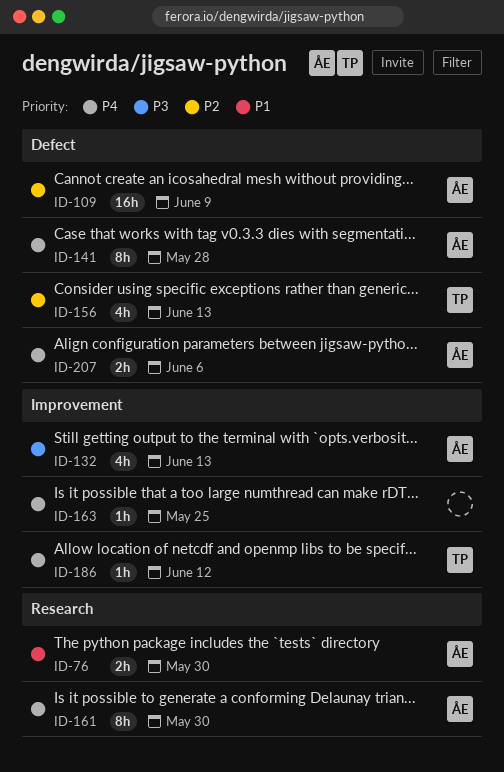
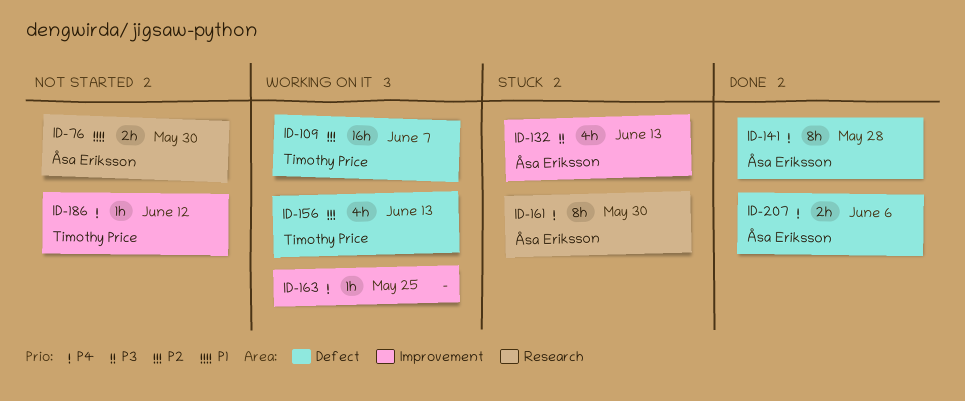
ID-109, owner: Åsa Eriksson -> Timothy Price
ID-109, due: Jun 9 -> Jun 7

